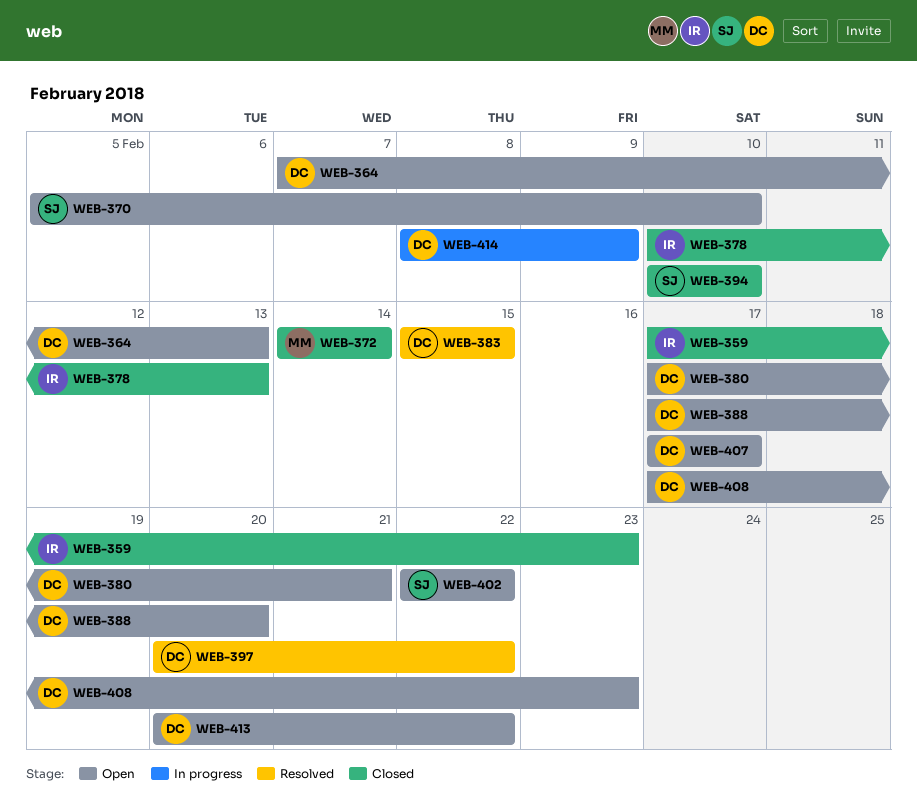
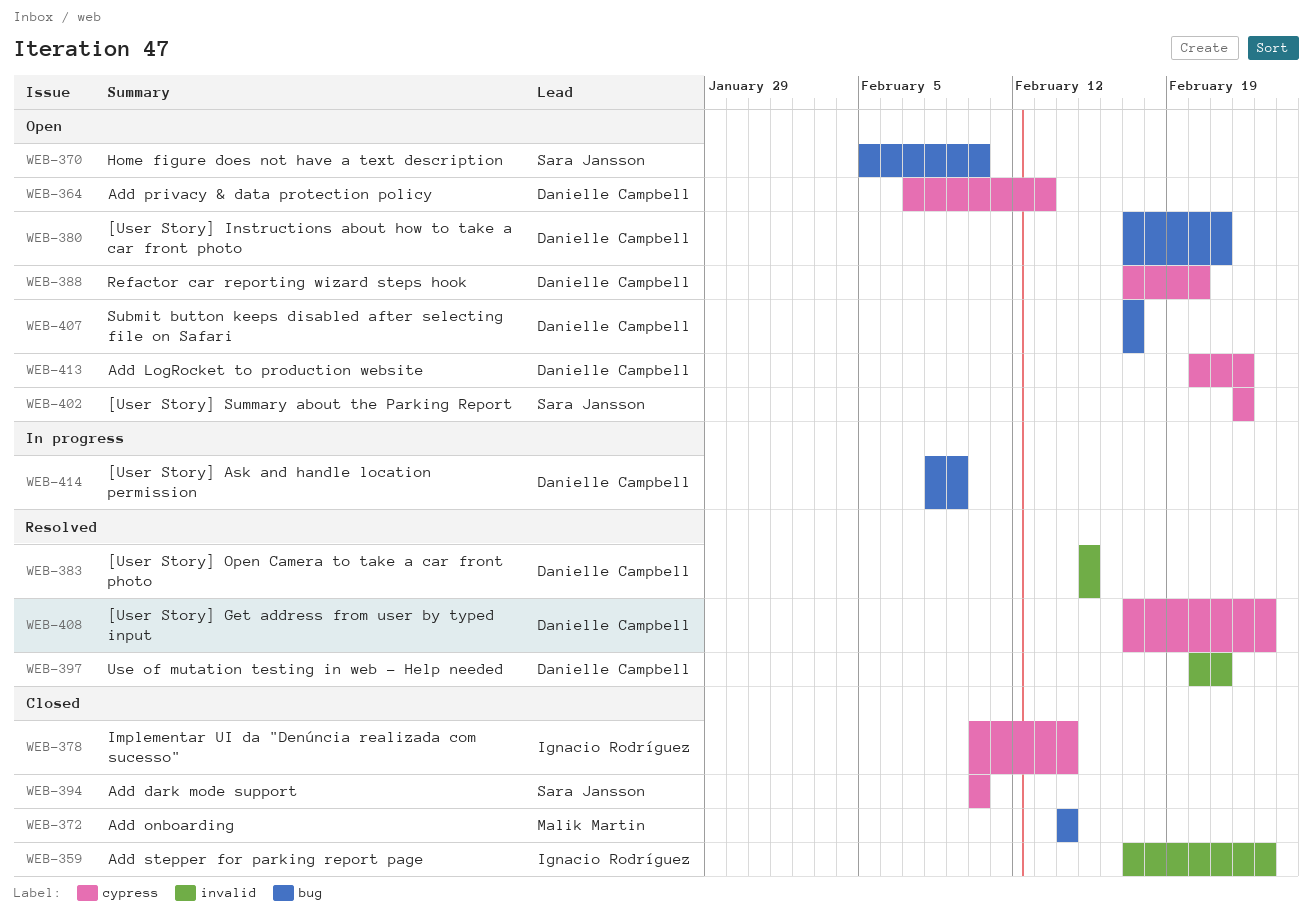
WEB-378, due: Feb 13 -> Feb 14
WEB-397, due: Feb 22 -> Feb 21
WEB-408, status: Open -> Resolved

